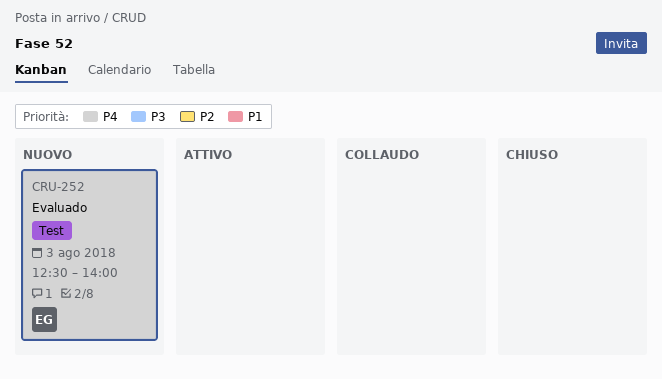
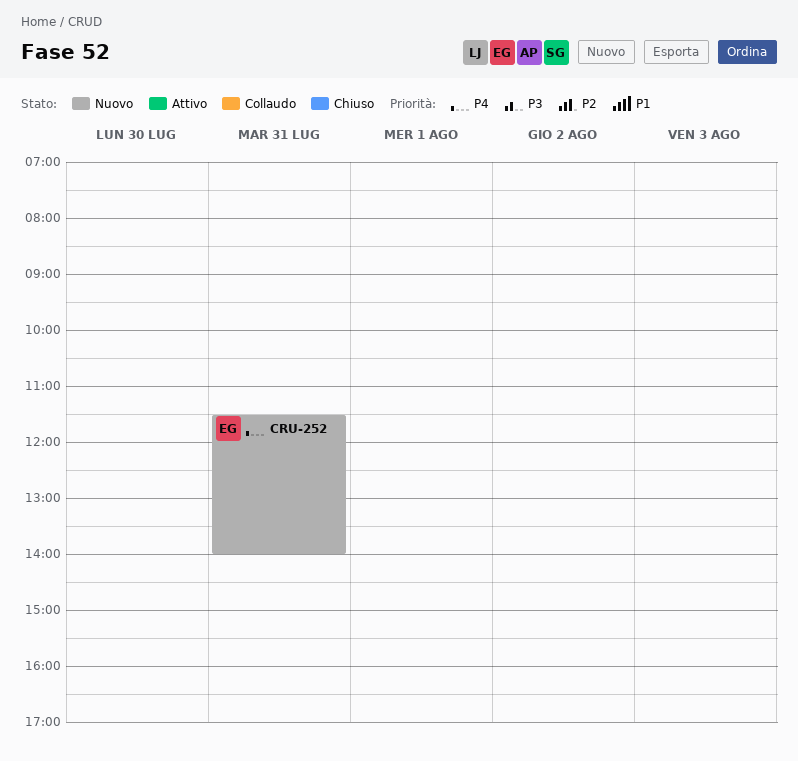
CRU-252, day: Aug 3 -> Jul 31
CRU-252, begins: 12:30 -> 11:30

